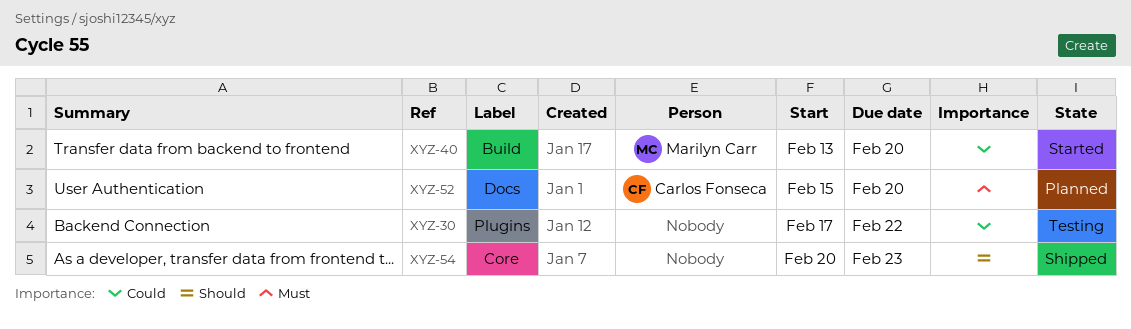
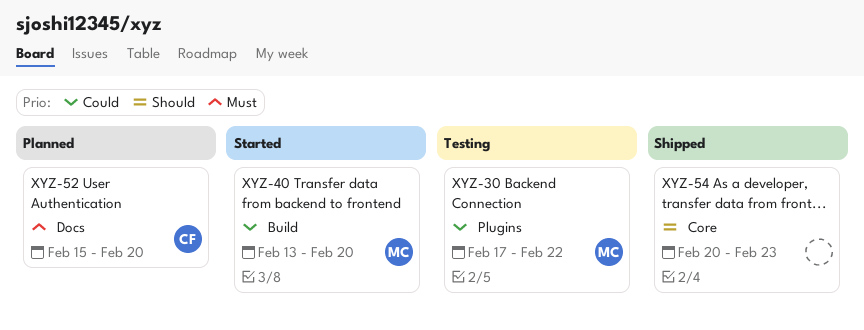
XYZ-30, owner: none -> Marilyn Carr

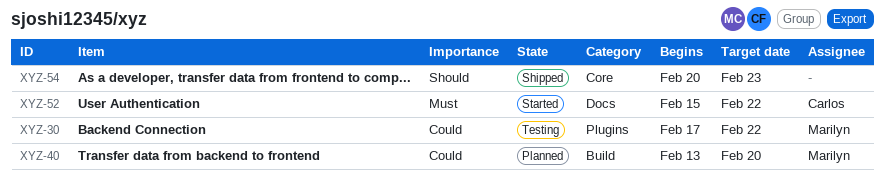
XYZ-40, status: Started -> Planned
XYZ-52, status: Planned -> Started
XYZ-52, due: Feb 20 -> Feb 22

